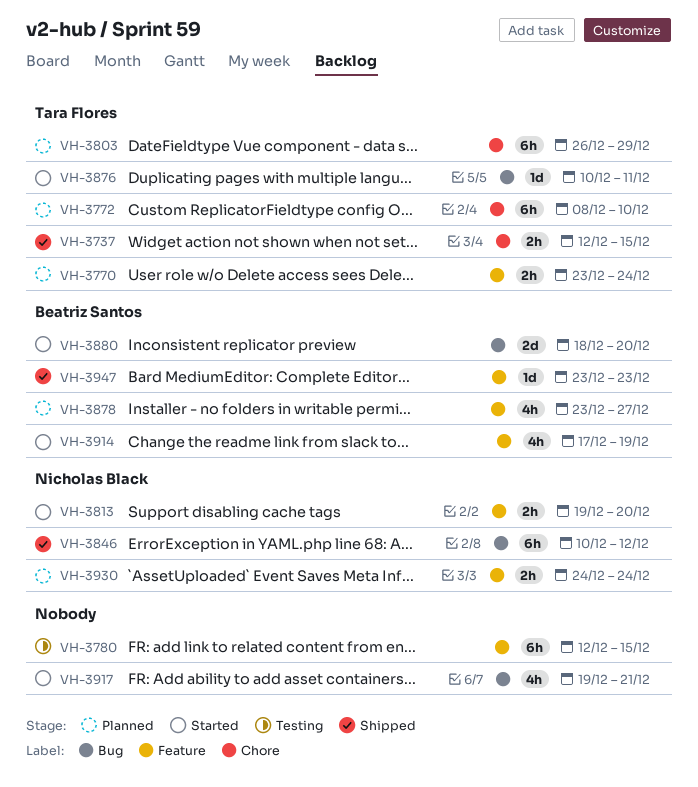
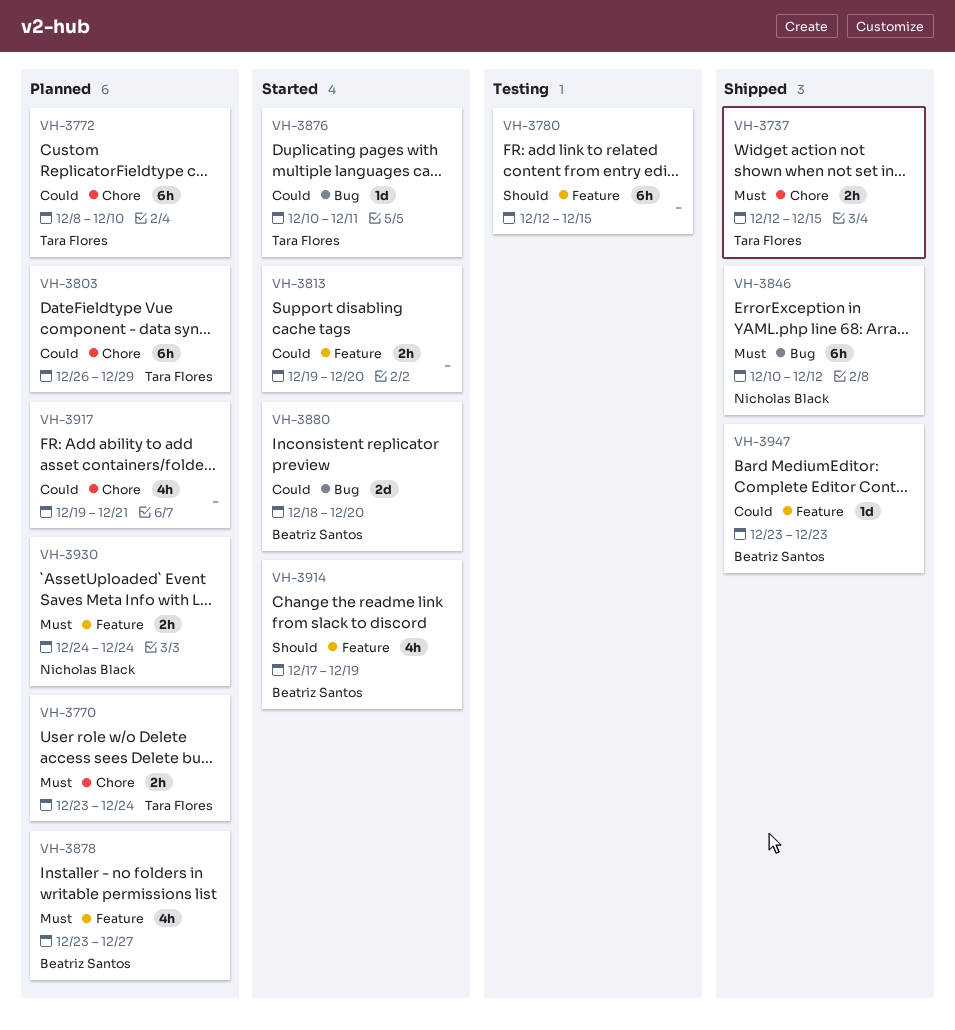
VH-3770, label: Feature -> Chore
VH-3813, owner: Nicholas Black -> none
VH-3917, status: Started -> Planned
VH-3917, label: Bug -> Chore

